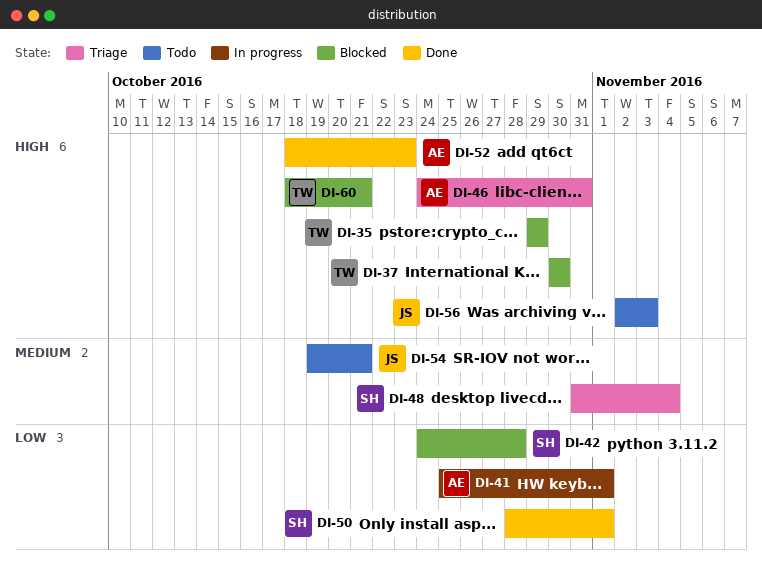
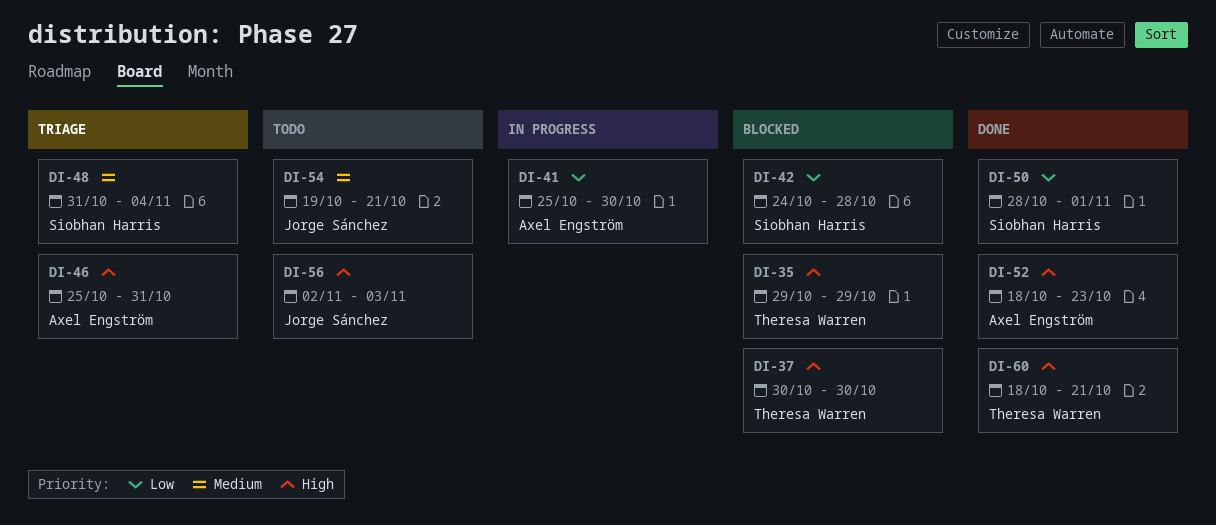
DI-41, due: Nov 1 -> Oct 30
DI-46, start: Oct 24 -> Oct 25
DI-60, status: Blocked -> Done

